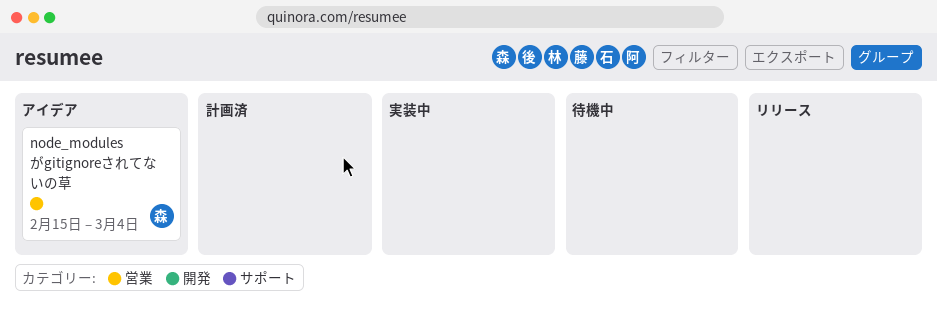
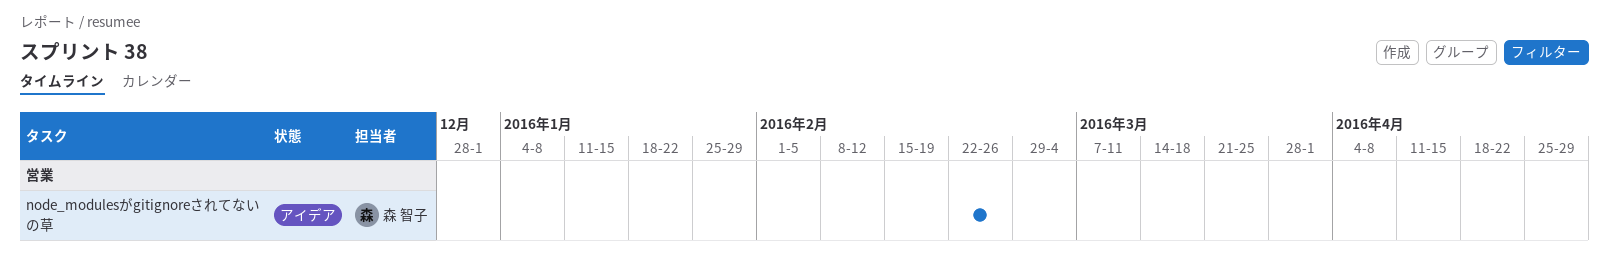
node_modulesがgitignoreされてないの草, start: Feb 15 -> Feb 22
node_modulesがgitignoreされてないの草, due: Mar 4 -> Feb 26

